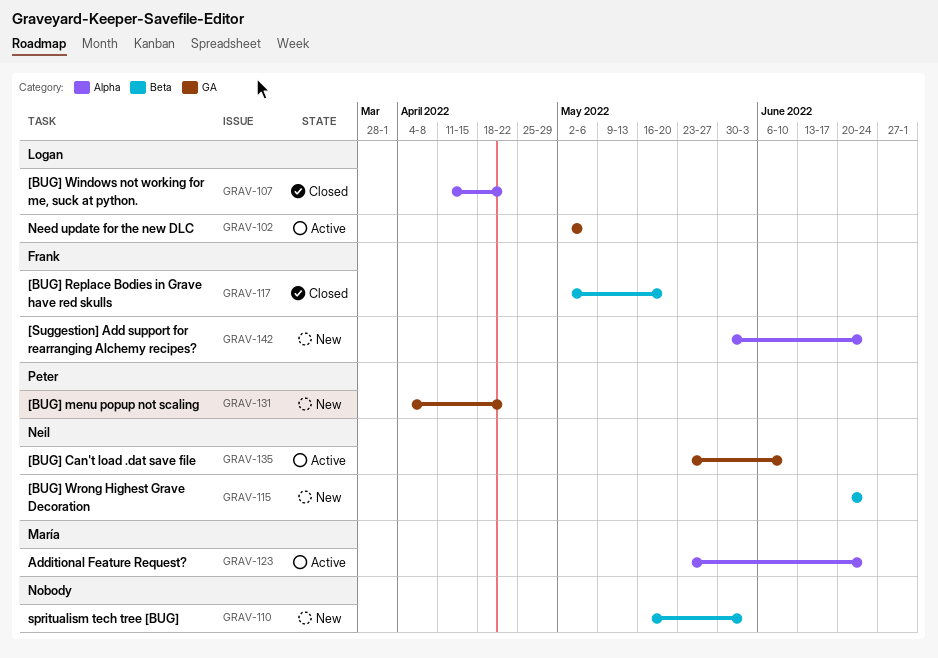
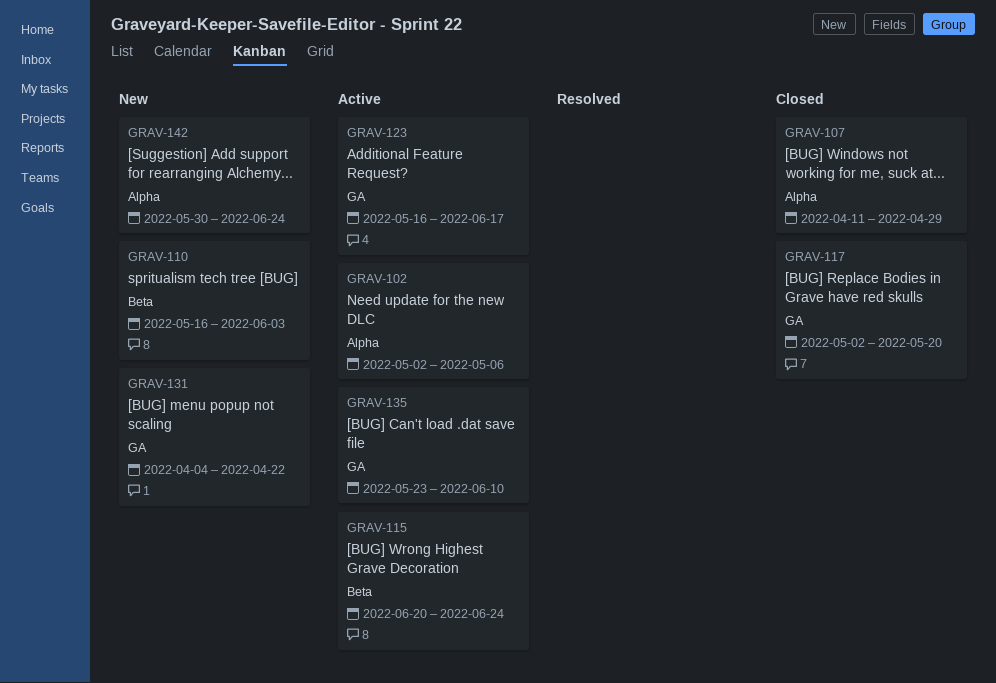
GRAV-102, label: GA -> Alpha
GRAV-107, due: Apr 22 -> Apr 29
GRAV-115, status: New -> Active
GRAV-117, label: Beta -> GA
GRAV-123, label: Alpha -> GA
GRAV-123, start: May 23 -> May 16
GRAV-123, due: Jun 24 -> Jun 17

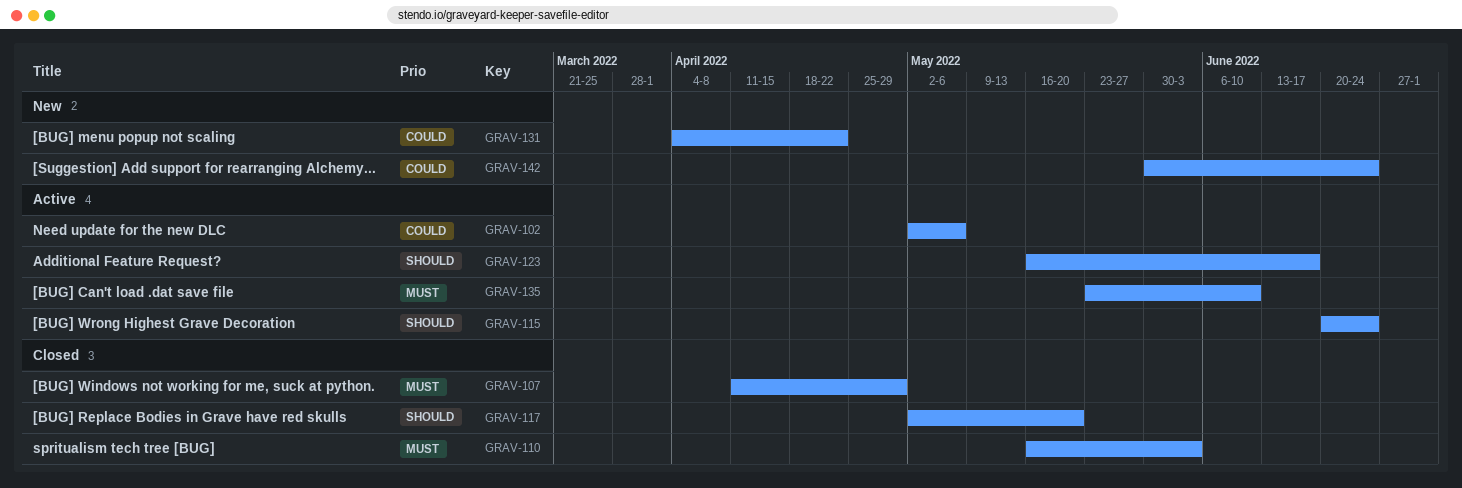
GRAV-110, status: New -> Closed

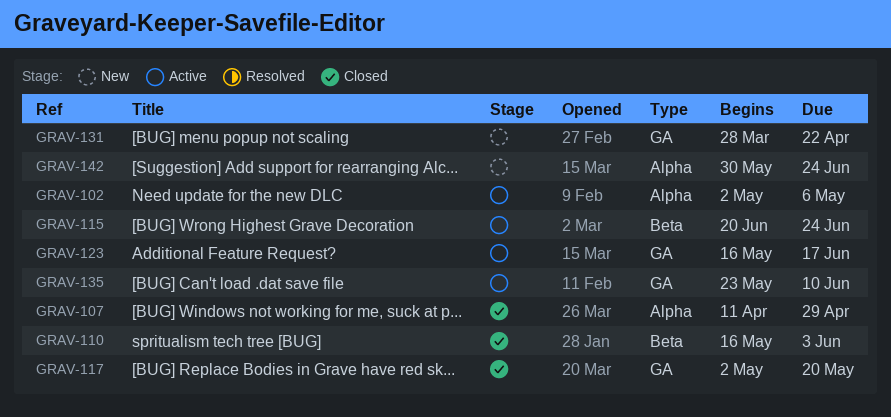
GRAV-131, start: Apr 4 -> Mar 28

